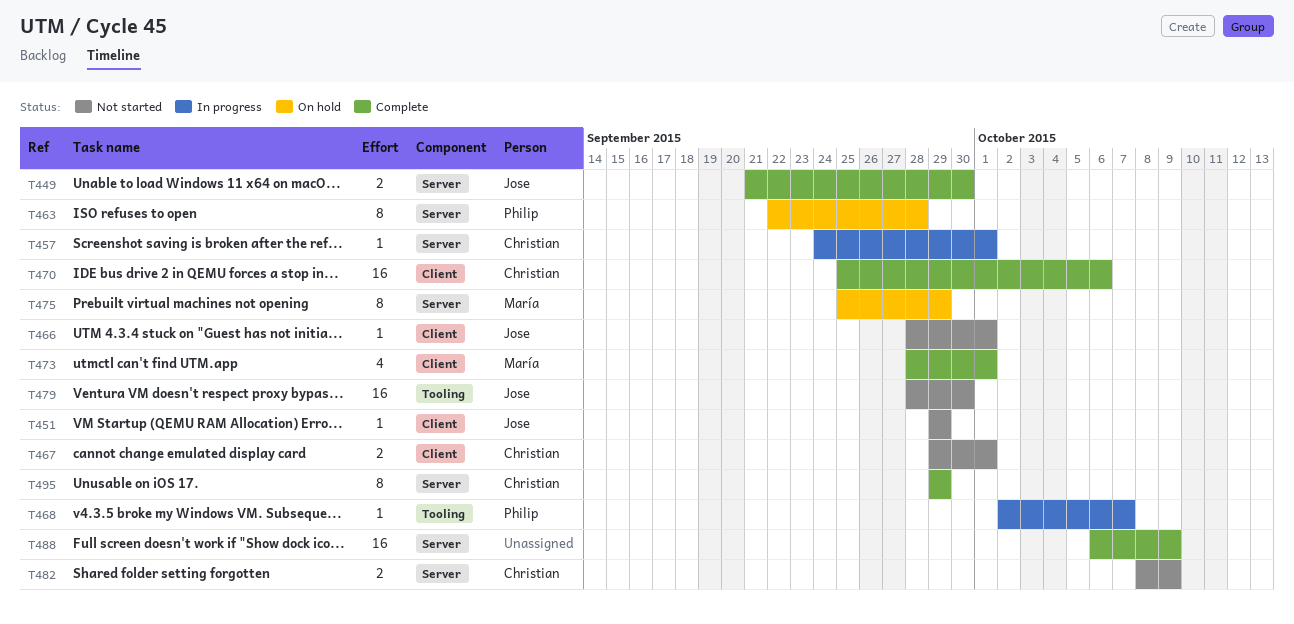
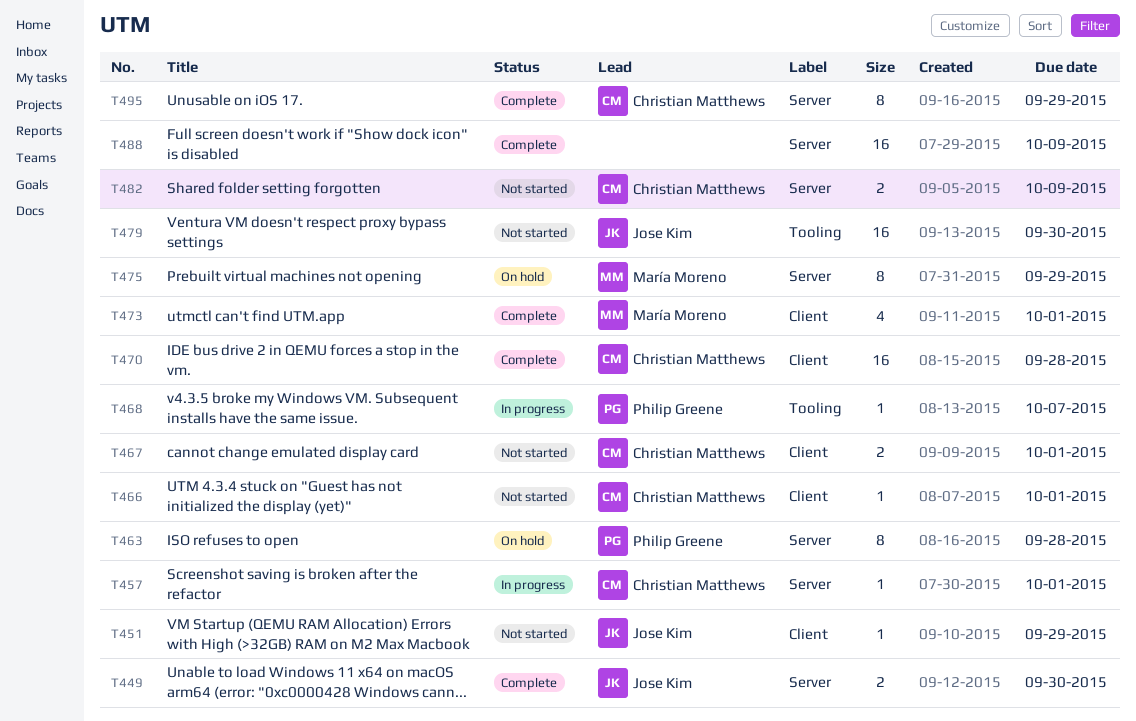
T466, owner: Jose Kim -> Christian Matthews
T470, due: Oct 6 -> Sep 28

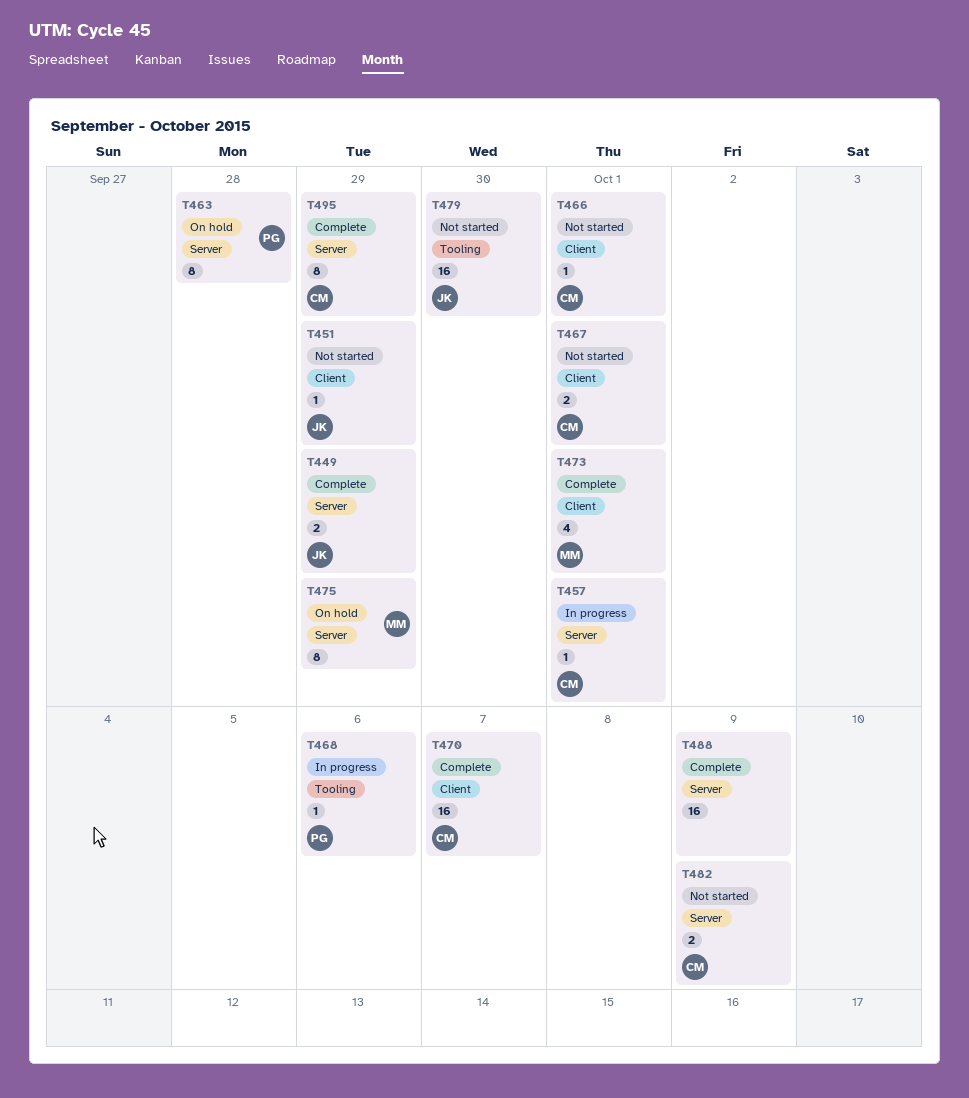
T449, due: Sep 30 -> Sep 29
T468, due: Oct 7 -> Oct 6
T470, due: Sep 28 -> Oct 7

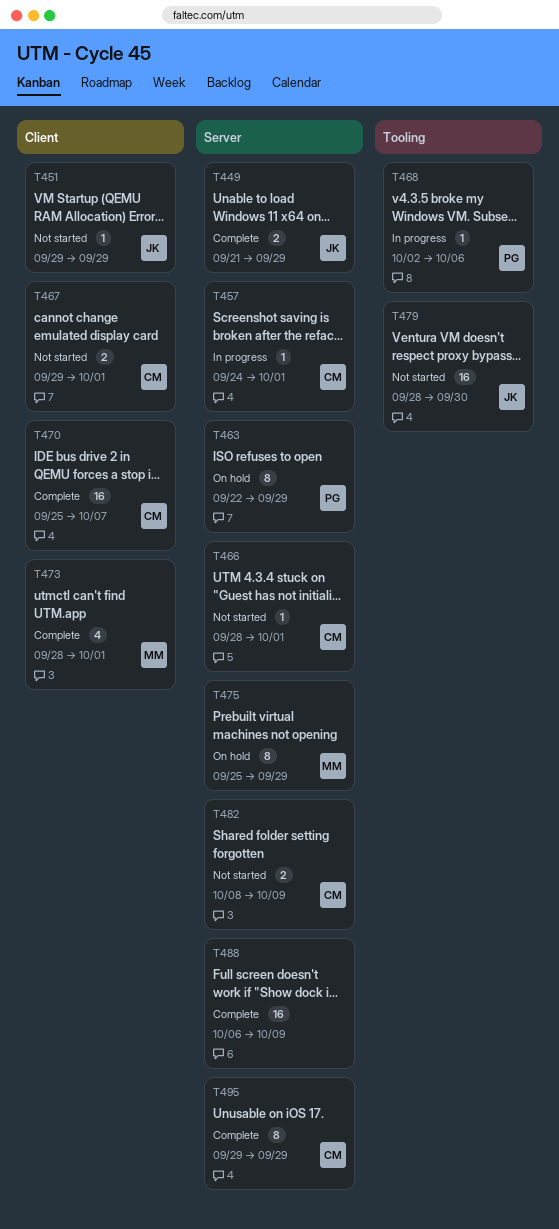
T463, due: Sep 28 -> Sep 29
T466, label: Client -> Server

